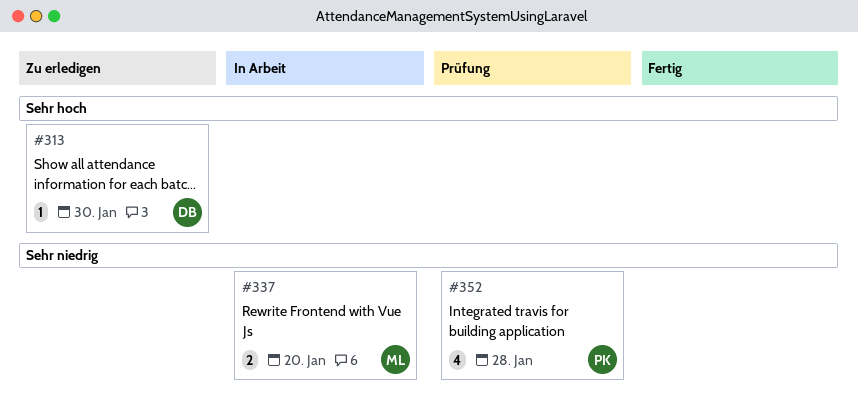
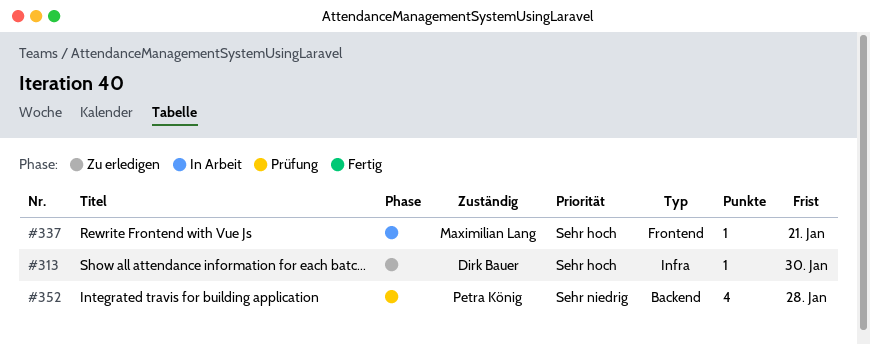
#337, priority: Sehr niedrig -> Sehr hoch
#337, estimate: 2 -> 1
#337, due: Jan 20 -> Jan 21

